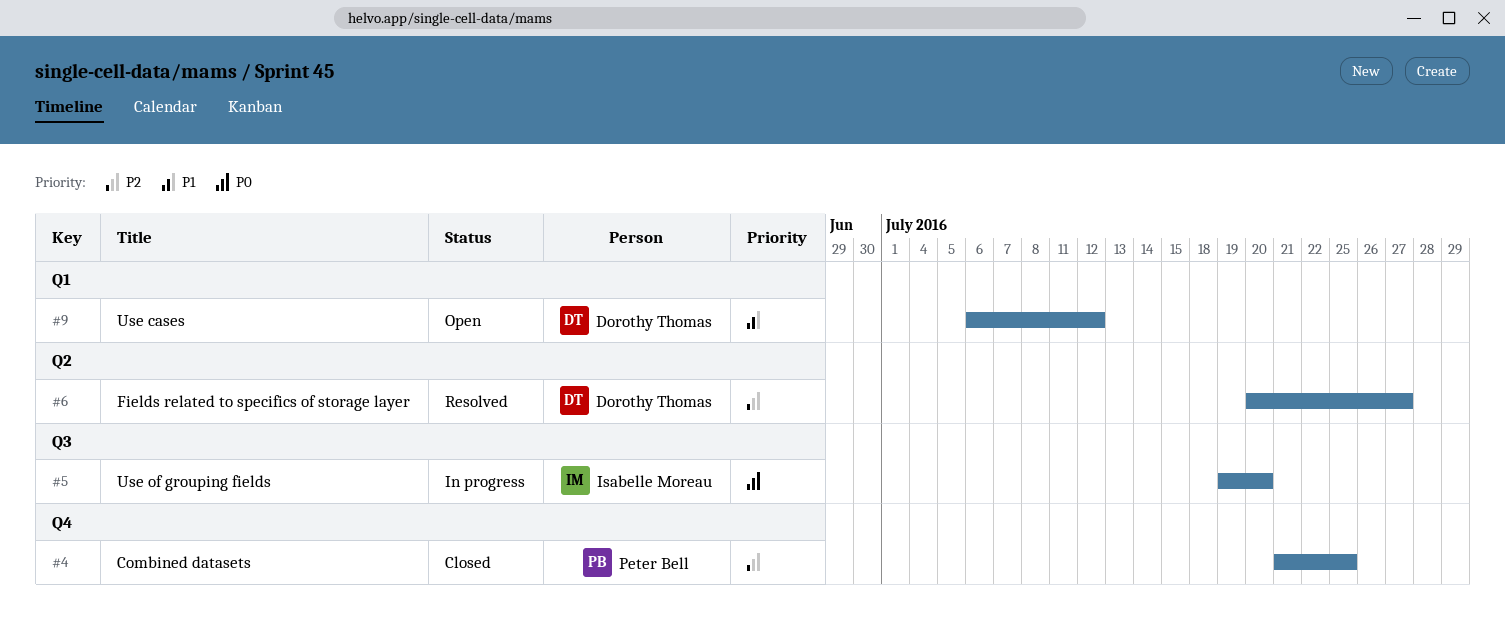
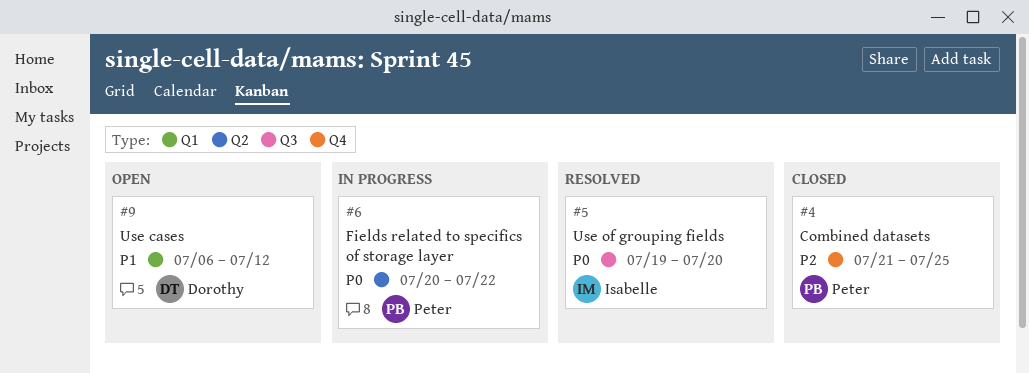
#5, status: In progress -> Resolved
#6, status: Resolved -> In progress
#6, owner: Dorothy Thomas -> Peter Bell
#6, priority: P2 -> P0
#6, due: Jul 27 -> Jul 22

